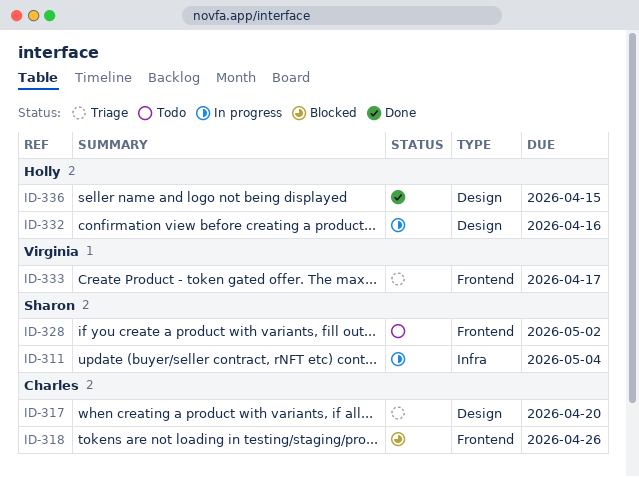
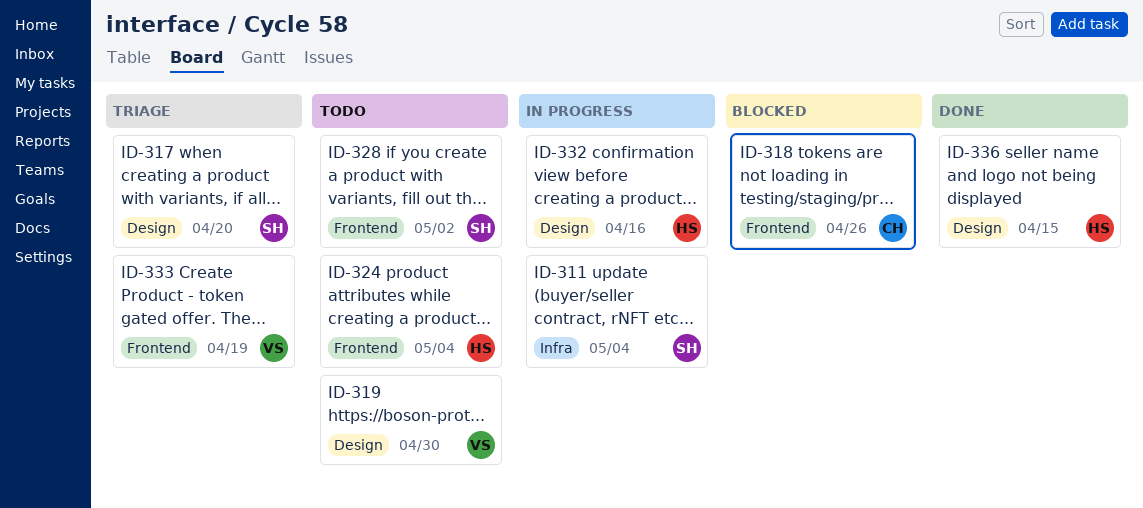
ID-317, owner: Charles -> Sharon
ID-319: none -> present
ID-324: none -> present
ID-333, due: Apr 17 -> Apr 19

